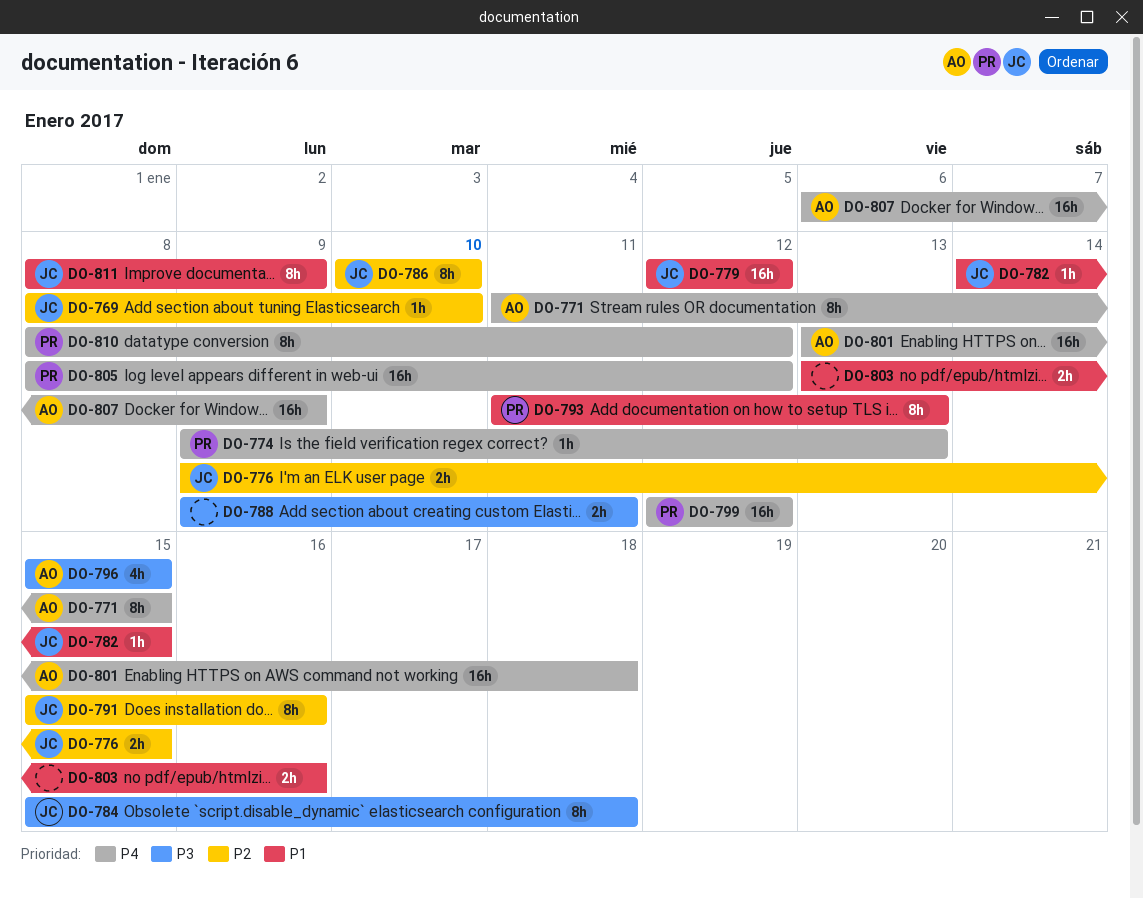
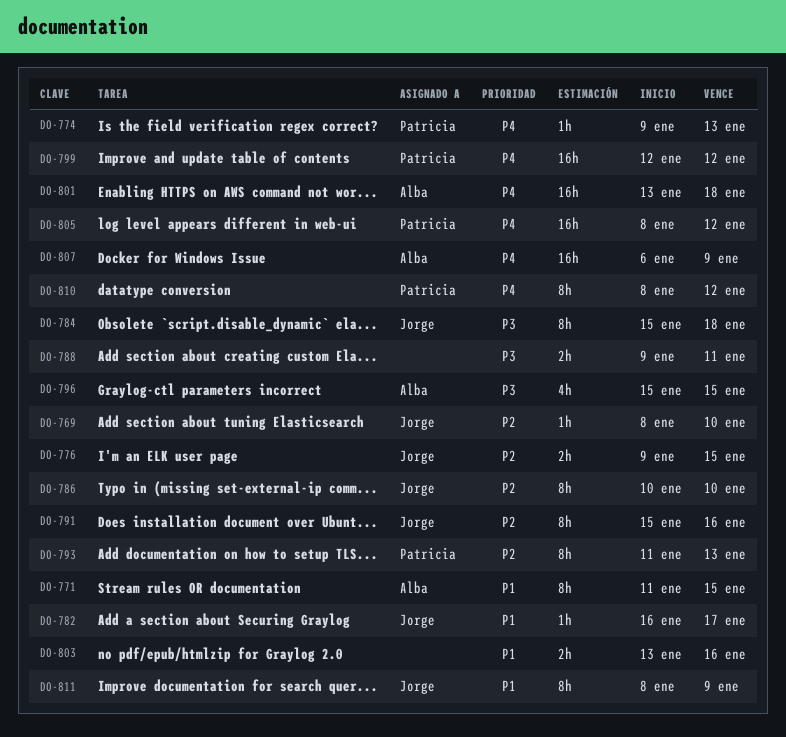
DO-771, priority: P4 -> P1
DO-779: present -> none
DO-782, start: Jan 14 -> Jan 16
DO-782, due: Jan 15 -> Jan 17
DO-793, priority: P1 -> P2

